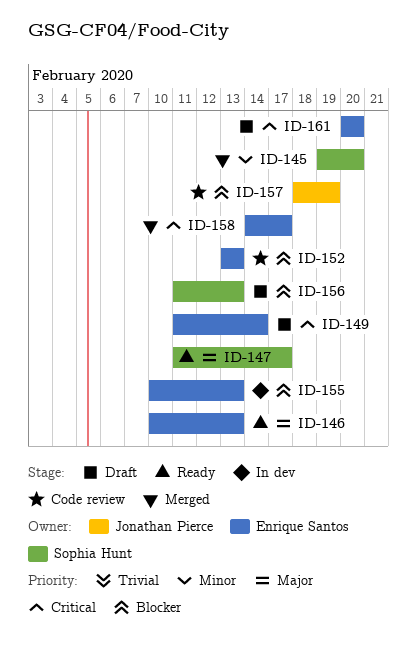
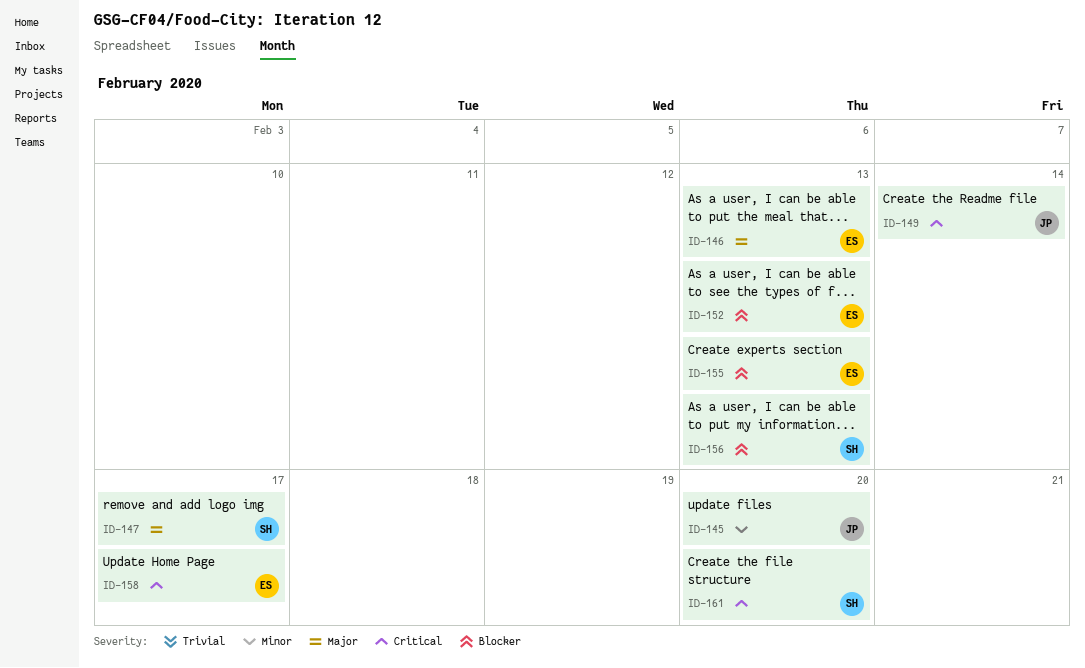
ID-145, owner: Sophia Hunt -> Jonathan Pierce
ID-149, owner: Enrique Santos -> Jonathan Pierce
ID-157: present -> none
ID-161, owner: Enrique Santos -> Sophia Hunt

